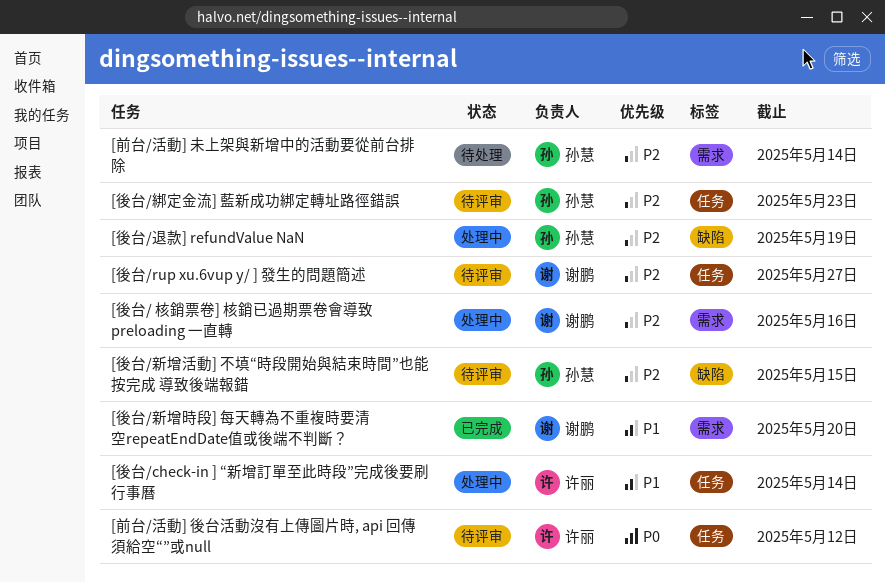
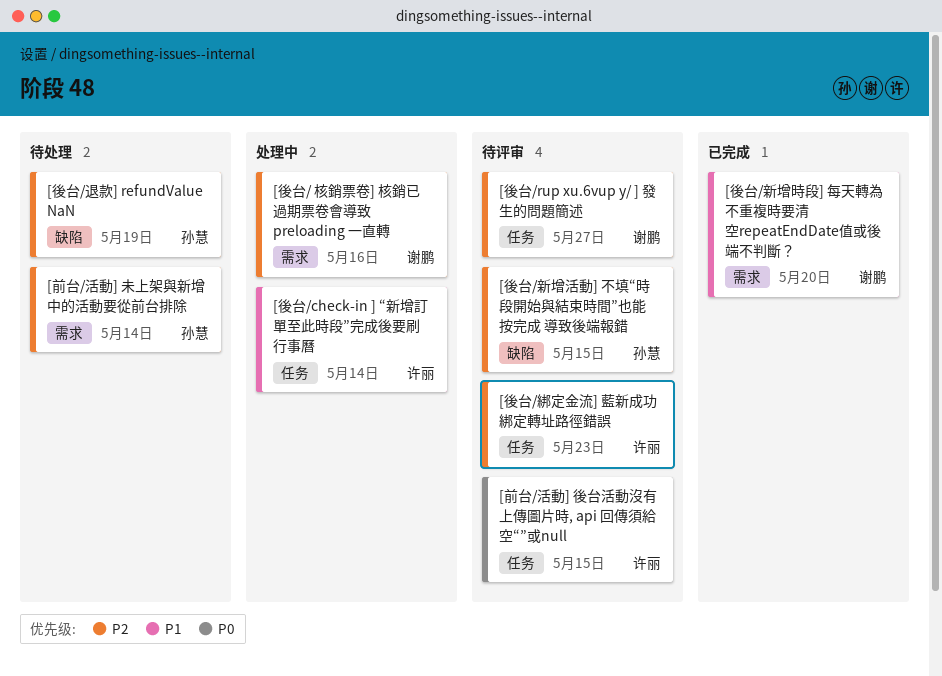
[前台/活動] 後台活動沒有上傳圖片時, api 回傳須給空“”或null, due: May 12 -> May 15
[後台/綁定金流] 藍新成功綁定轉址路徑錯誤, owner: 孙慧 -> 许丽
[後台/退款] refundValue NaN, status: 处理中 -> 待处理

